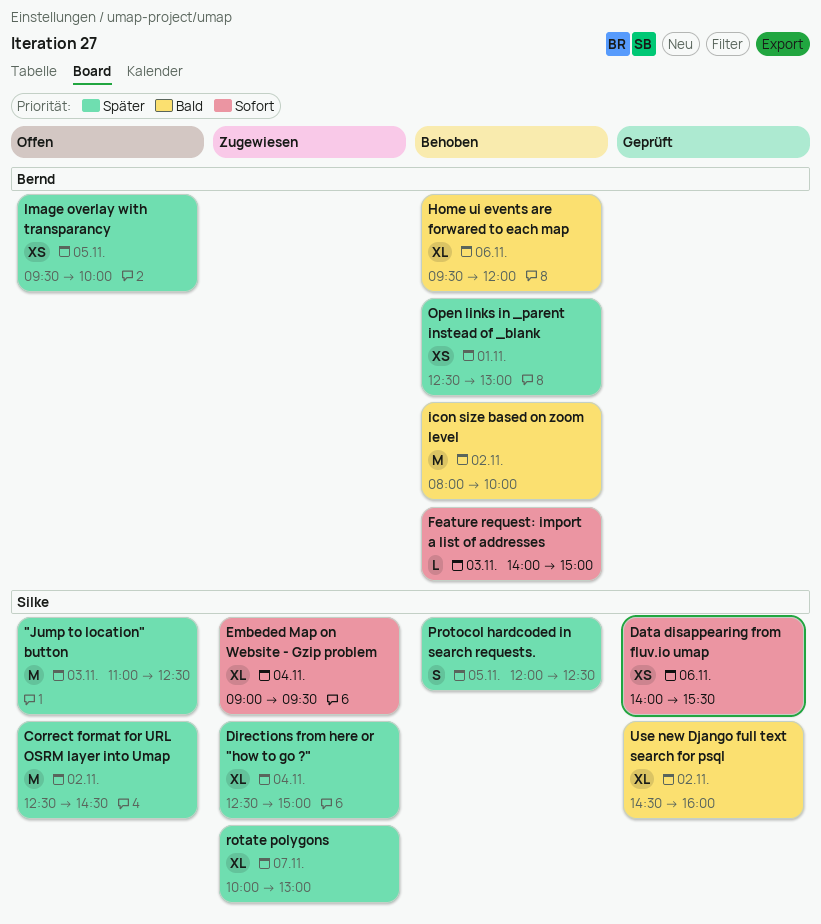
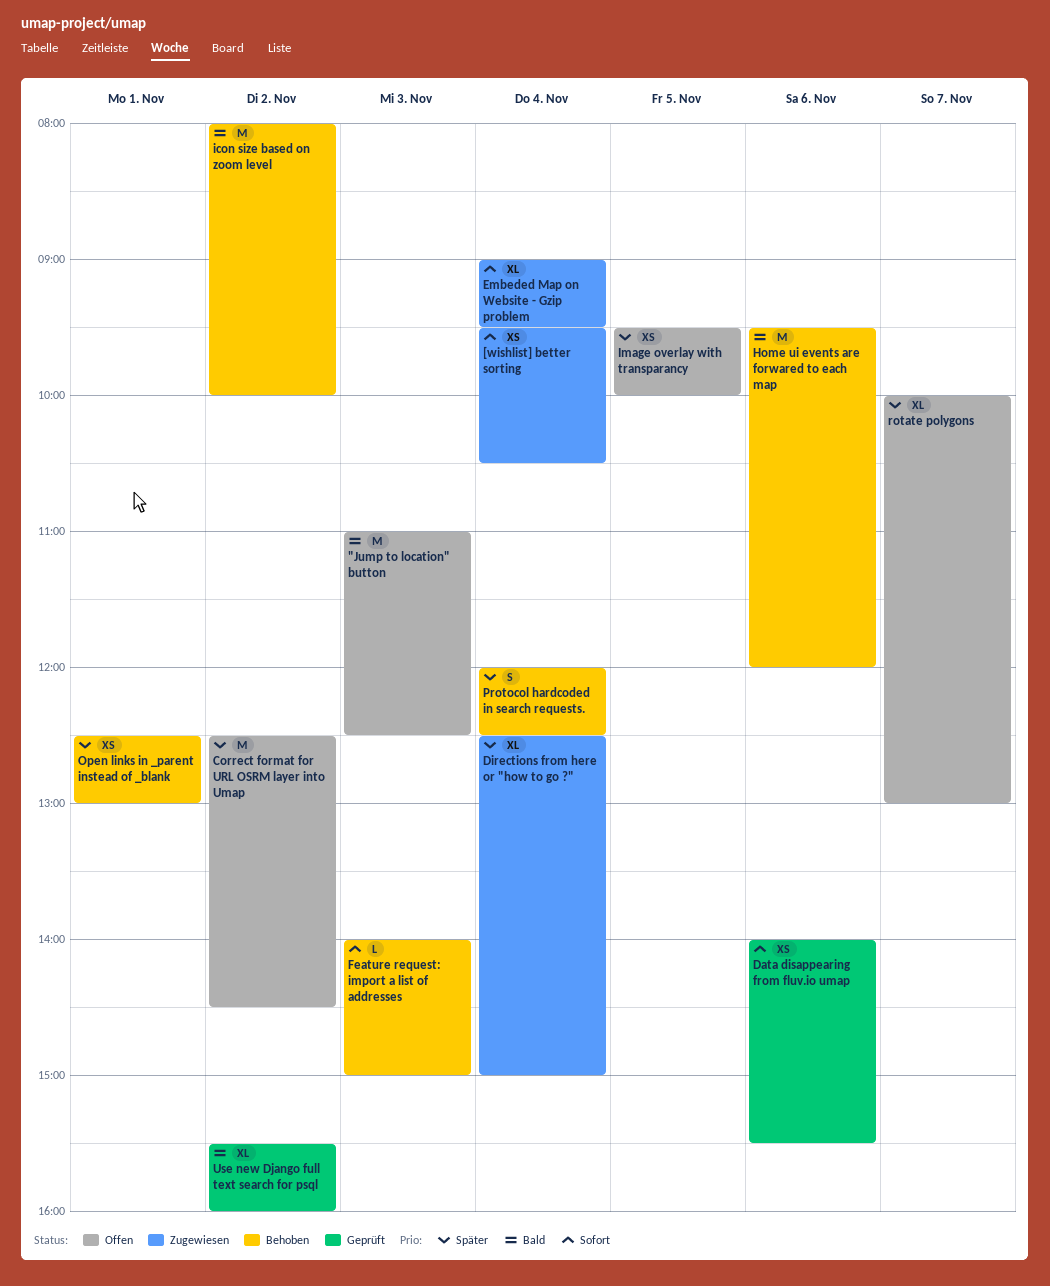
"Jump to location" button, priority: Später -> Bald
[wishlist] better sorting: none -> present
Home ui events are forwared to each map, estimate: XL -> M
Protocol hardcoded in search requests., day: Nov 5 -> Nov 4
rotate polygons, status: Zugewiesen -> Offen
Use new Django full text search for psql, begins: 14:30 -> 15:30

